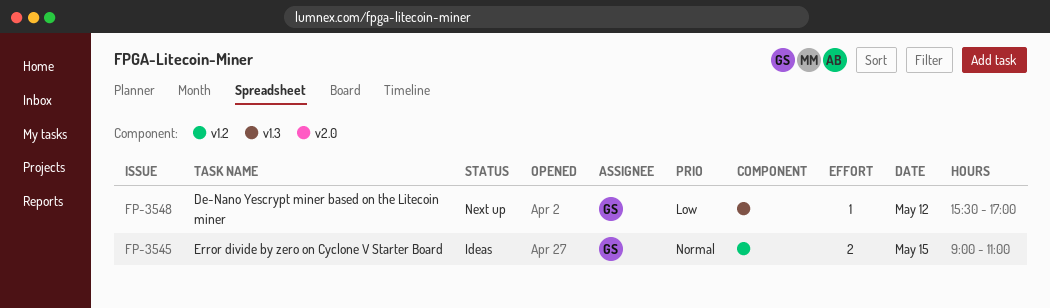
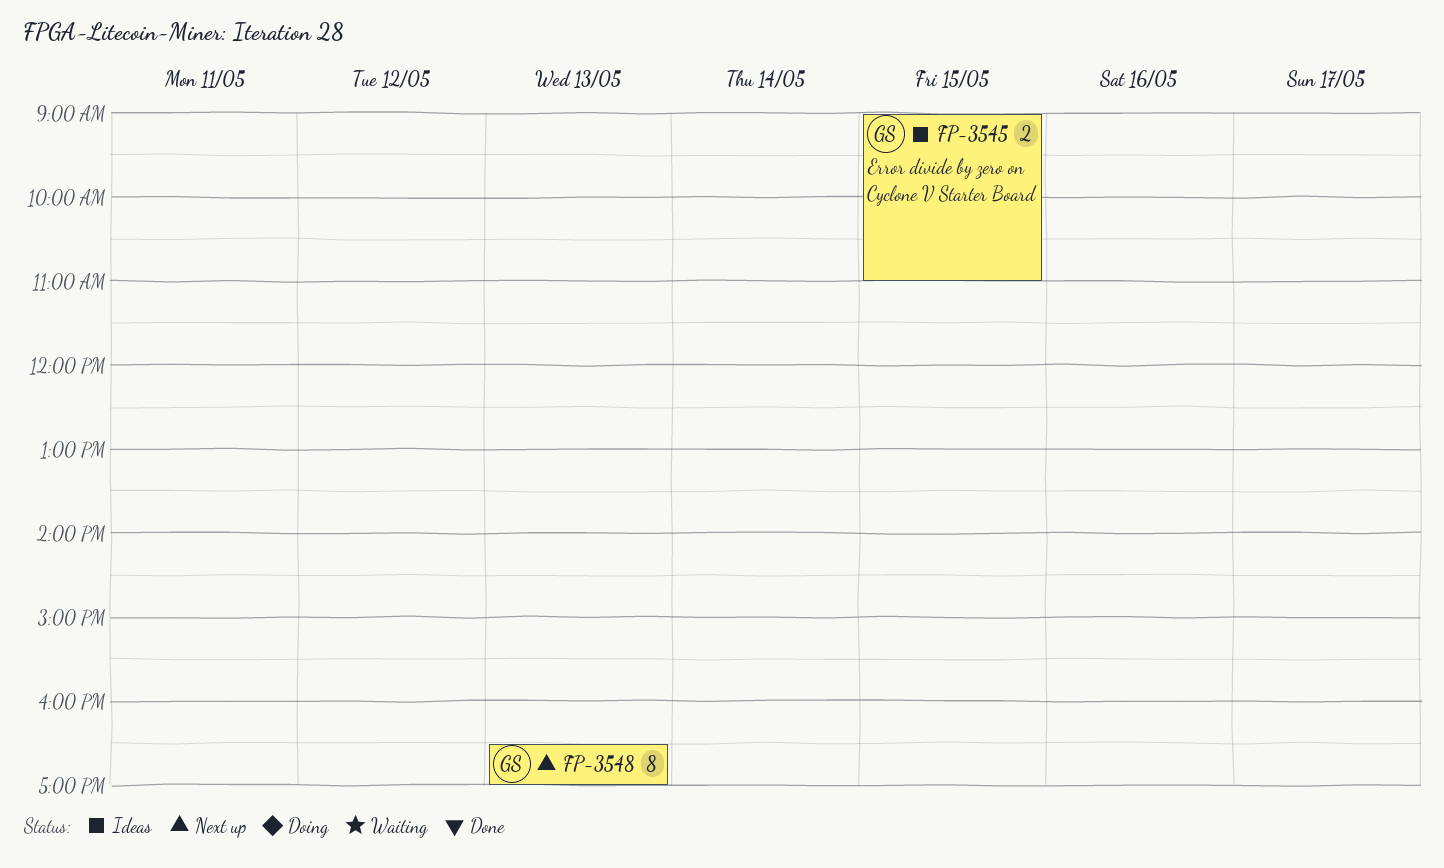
FP-3548, estimate: 1 -> 8
FP-3548, day: May 12 -> May 13
FP-3548, begins: 15:30 -> 16:30

